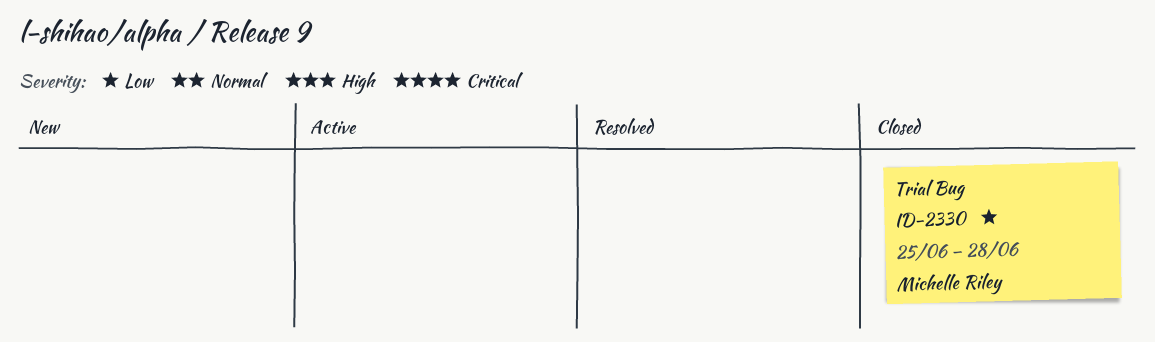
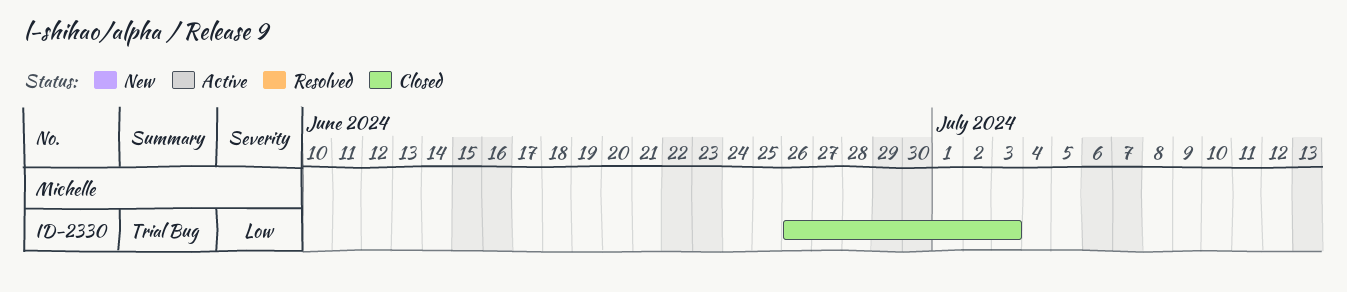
ID-2330, start: Jun 25 -> Jun 26
ID-2330, due: Jun 28 -> Jul 3

